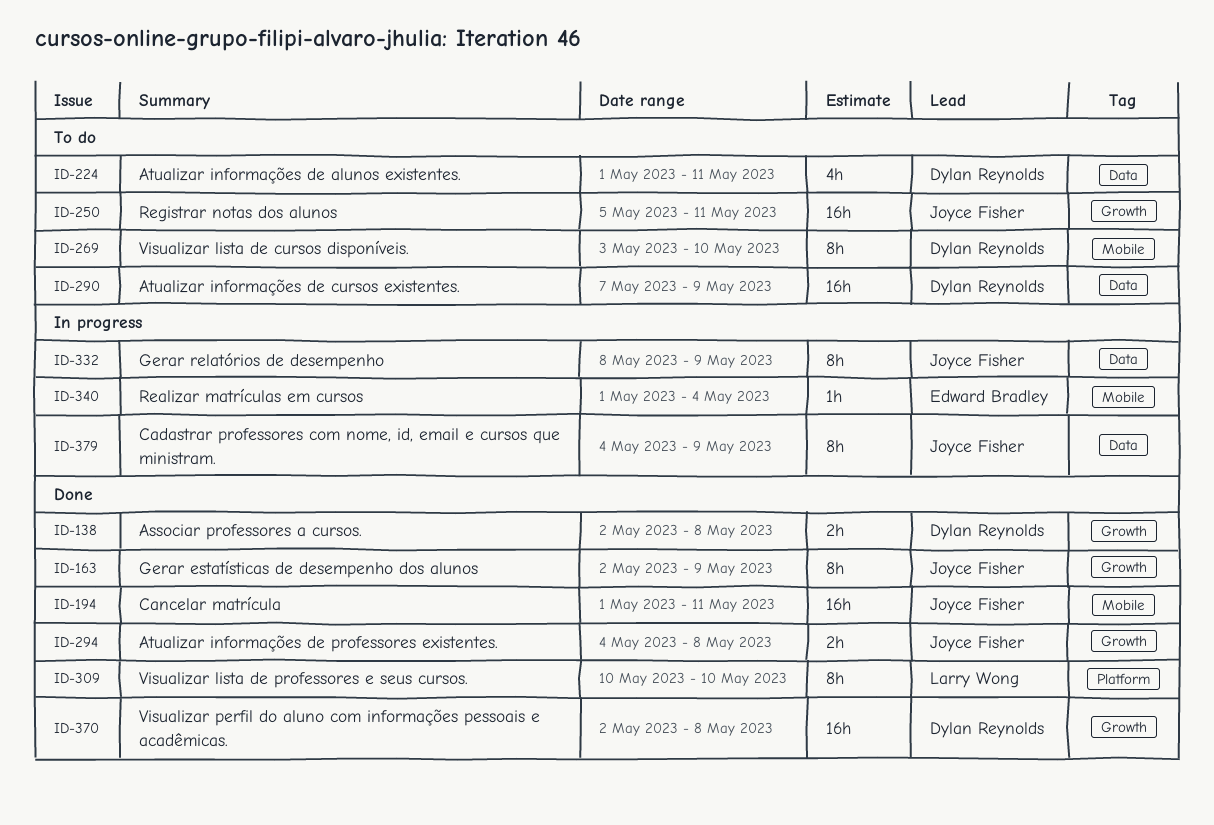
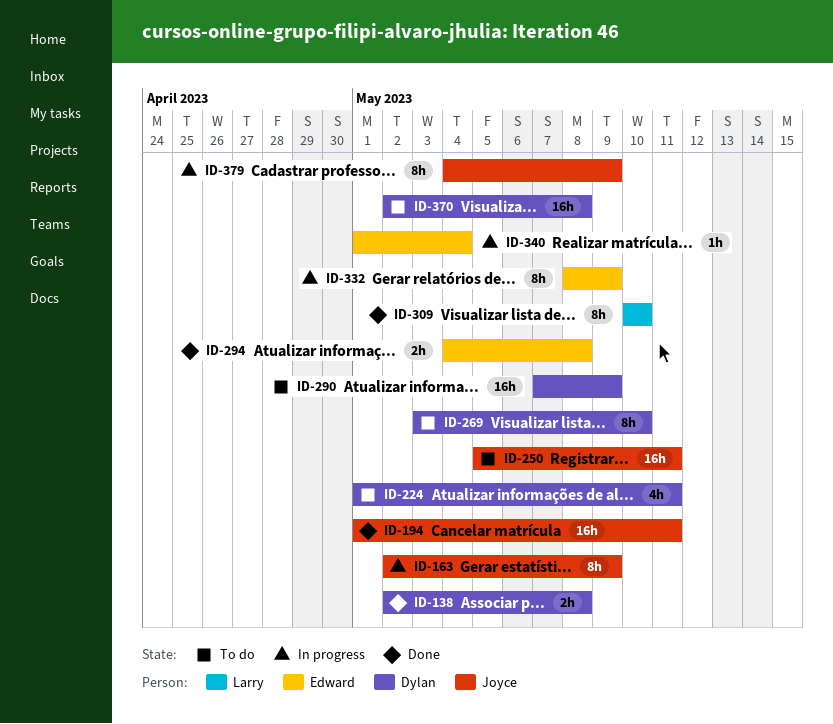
ID-163, status: Done -> In progress
ID-294, owner: Joyce Fisher -> Edward Bradley
ID-332, owner: Joyce Fisher -> Edward Bradley
ID-370, status: Done -> To do

